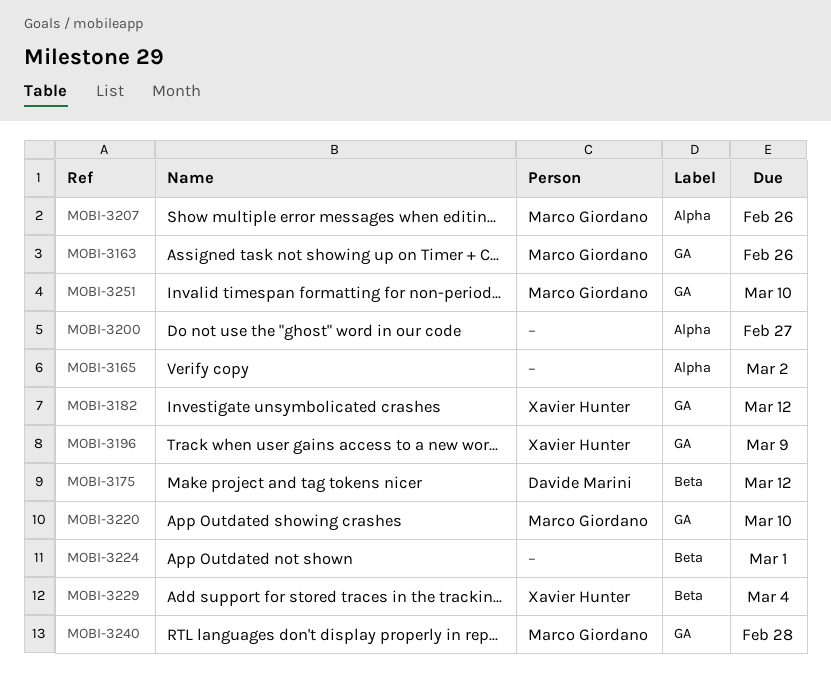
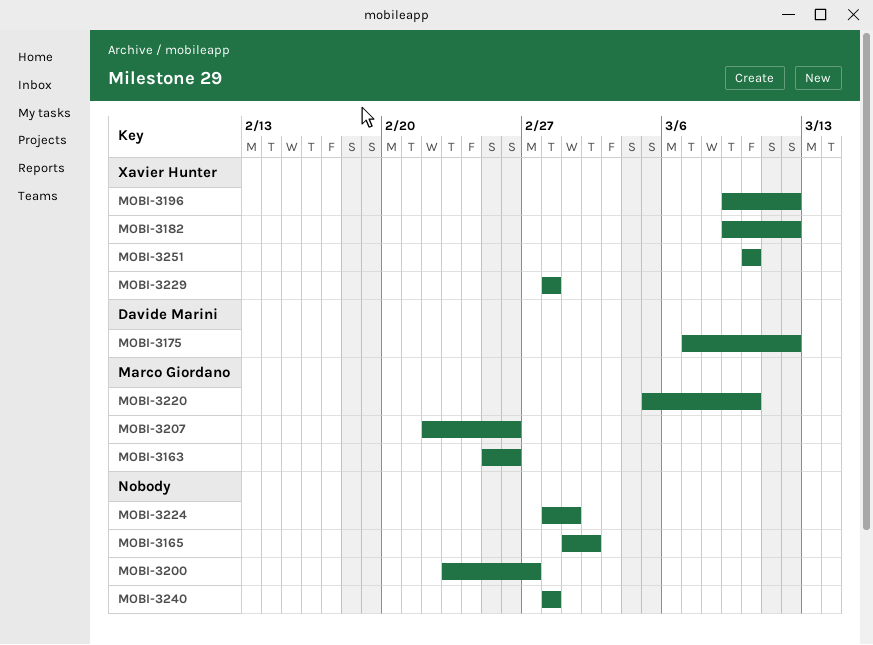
MOBI-3196, due: Mar 9 -> Mar 12
MOBI-3229, due: Mar 4 -> Feb 28
MOBI-3240, owner: Marco Giordano -> none
MOBI-3251, owner: Marco Giordano -> Xavier Hunter

